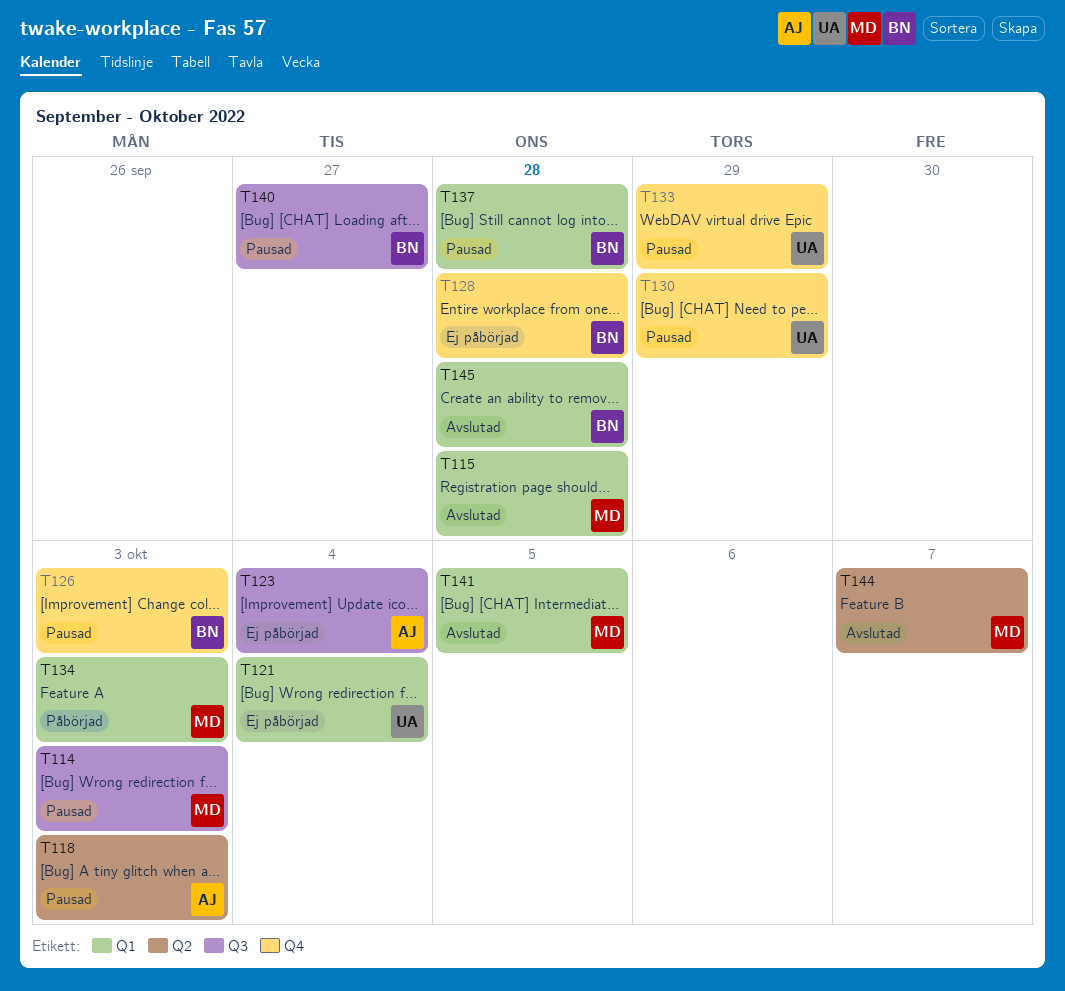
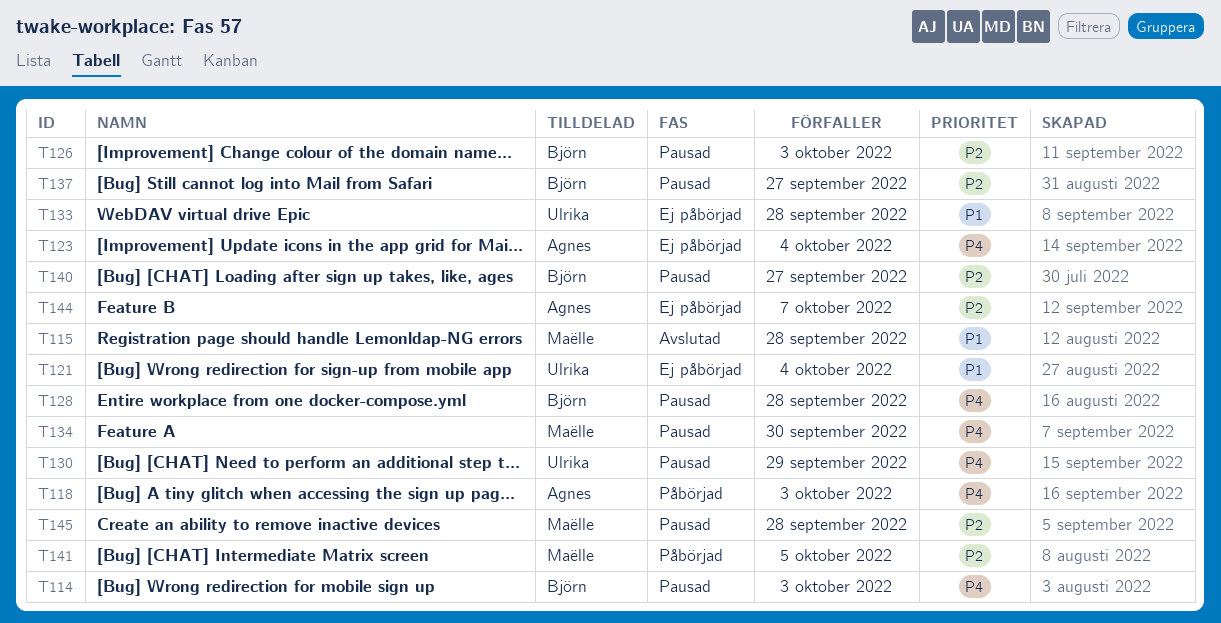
T114, owner: Maëlle -> Björn
T118, status: Pausad -> Påbörjad
T128, status: Ej påbörjad -> Pausad
T133, status: Pausad -> Ej påbörjad
T133, due: Sep 29 -> Sep 28
T134, status: Påbörjad -> Pausad
T134, due: Oct 3 -> Sep 30
T137, due: Sep 28 -> Sep 27
T141, status: Avslutad -> Påbörjad
T144, status: Avslutad -> Ej påbörjad
T144, owner: Maëlle -> Agnes
T145, status: Avslutad -> Pausad
T145, owner: Björn -> Maëlle

